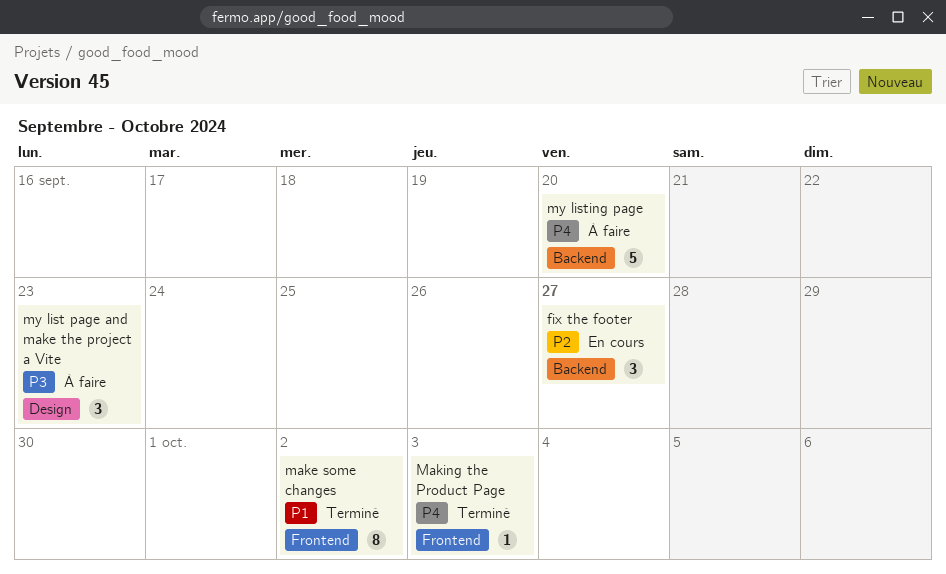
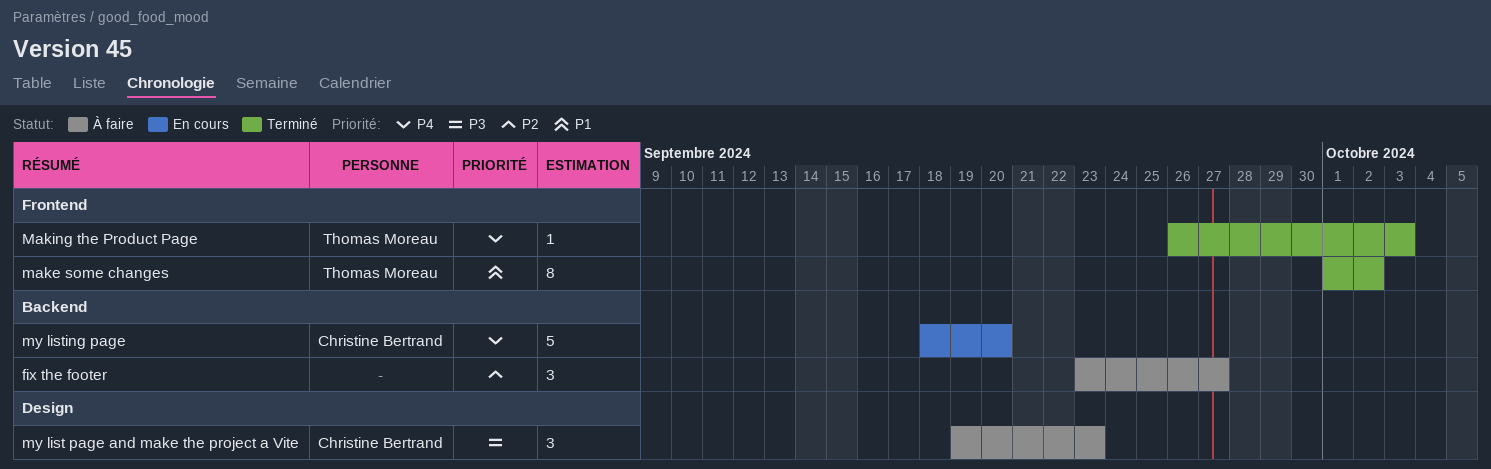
fix the footer, status: En cours -> À faire
my listing page, status: À faire -> En cours

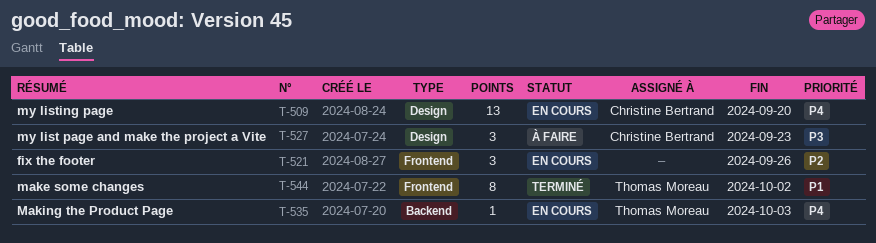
fix the footer, status: À faire -> En cours
fix the footer, label: Backend -> Frontend
fix the footer, due: Sep 27 -> Sep 26
Making the Product Page, status: Terminé -> En cours
Making the Product Page, label: Frontend -> Backend
my listing page, label: Backend -> Design
my listing page, estimate: 5 -> 13

